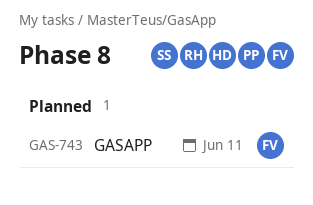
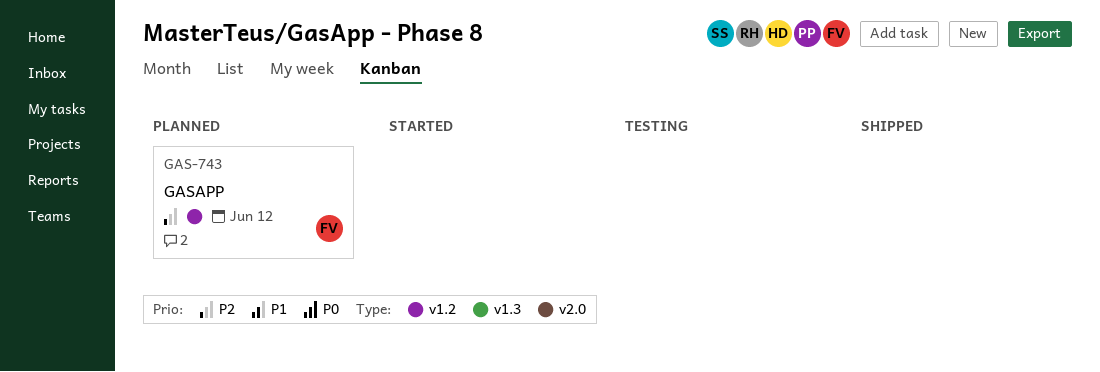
GAS-743, due: Jun 11 -> Jun 12

